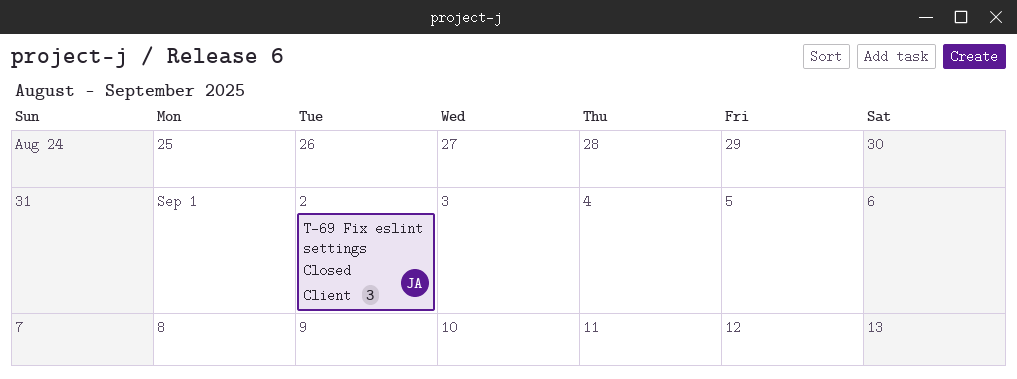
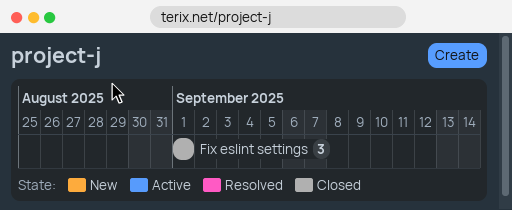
Fix eslint settings, due: Sep 2 -> Sep 1

